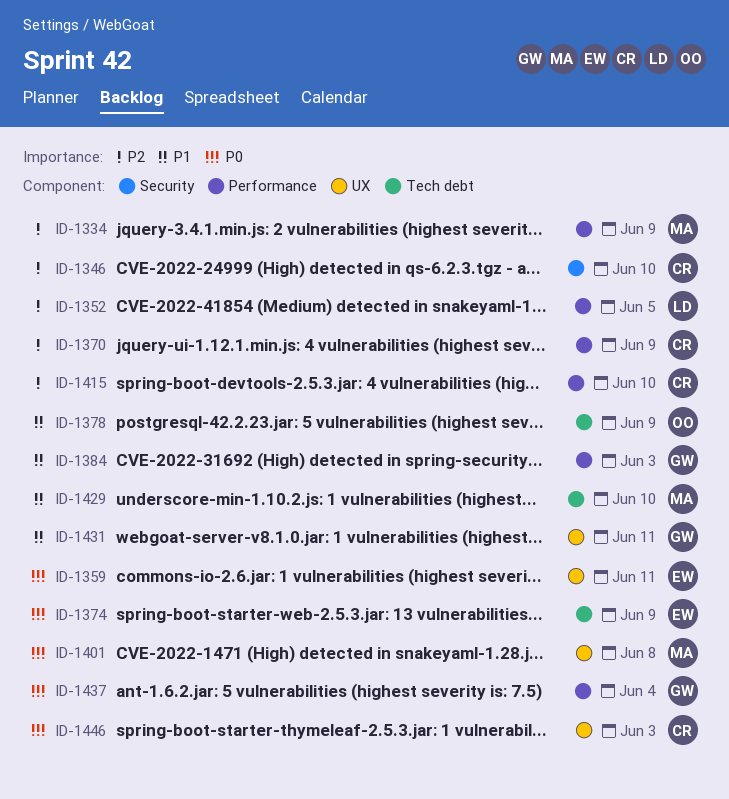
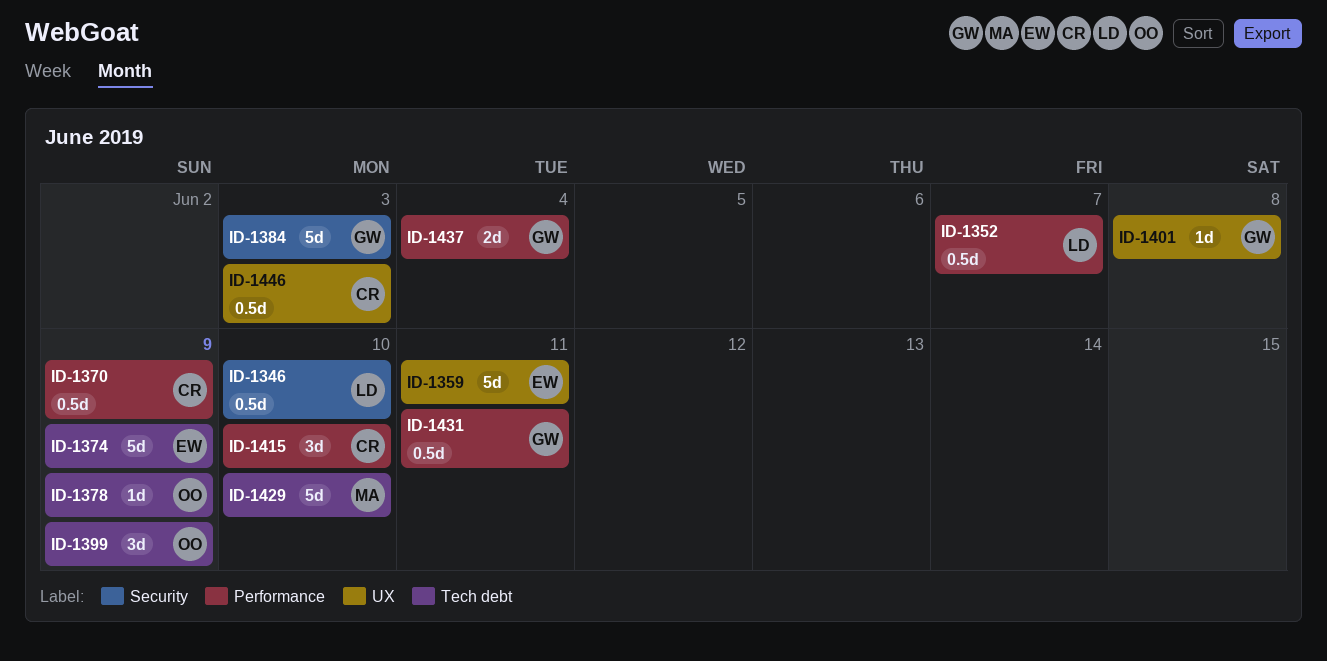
ID-1334: present -> none
ID-1346, owner: CR -> LD
ID-1352, due: Jun 5 -> Jun 7
ID-1384, label: Performance -> Security
ID-1399: none -> present
ID-1401, owner: MA -> GW
ID-1431, label: UX -> Performance

